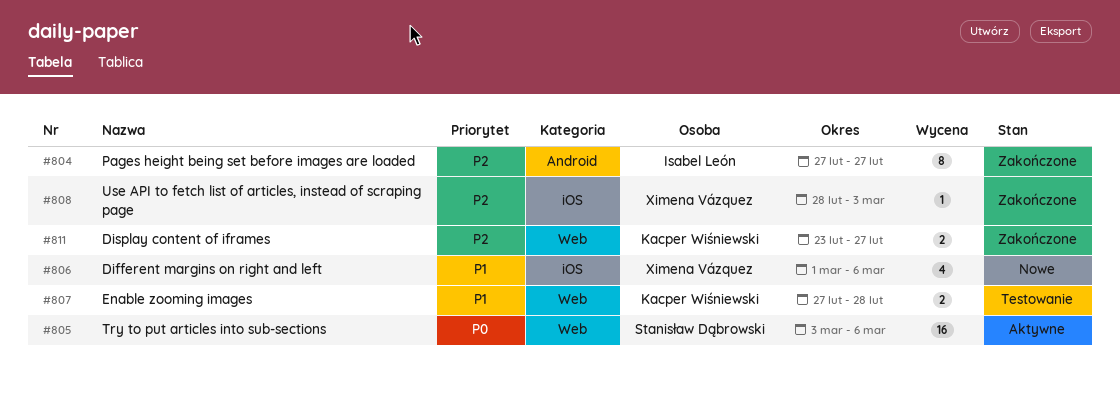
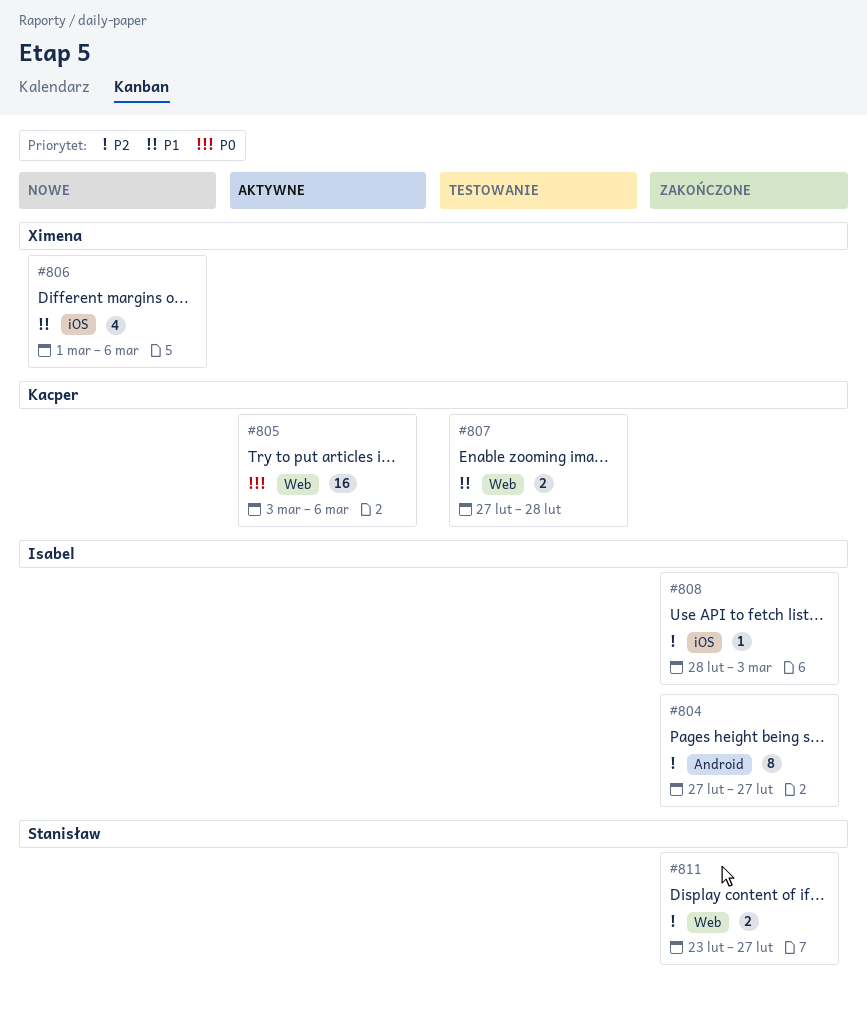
#805, owner: Stanisław Dąbrowski -> Kacper Wiśniewski
#808, owner: Ximena Vázquez -> Isabel León
#811, owner: Kacper Wiśniewski -> Stanisław Dąbrowski

